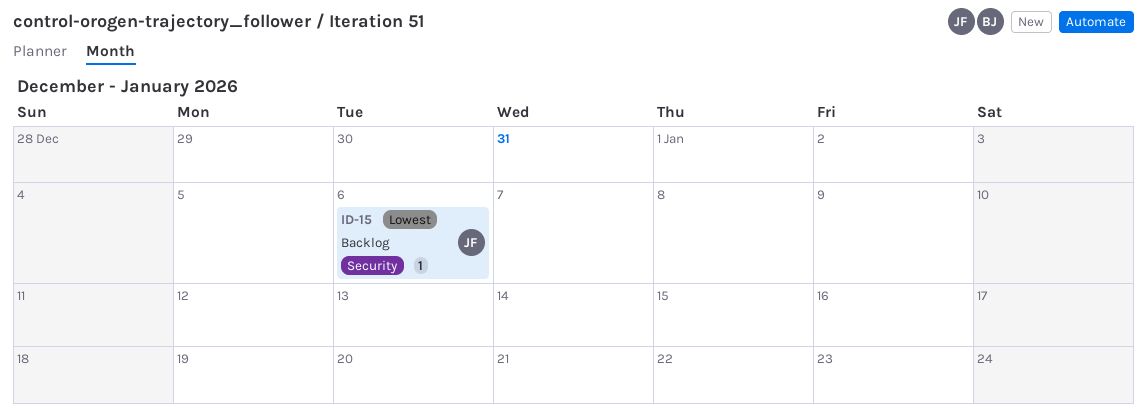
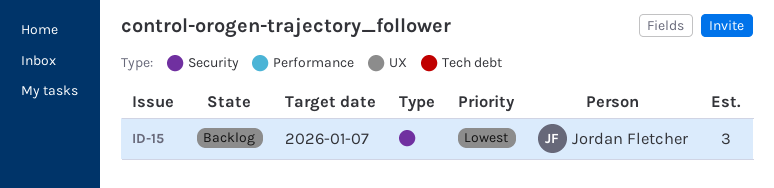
ID-15, estimate: 1 -> 3
ID-15, due: Jan 6 -> Jan 7

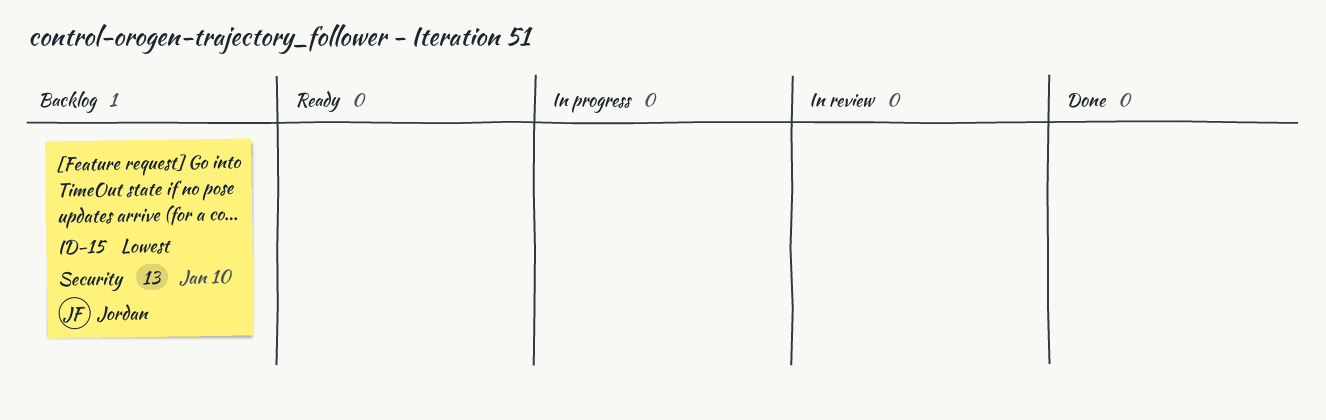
ID-15, estimate: 3 -> 13
ID-15, due: Jan 7 -> Jan 10

